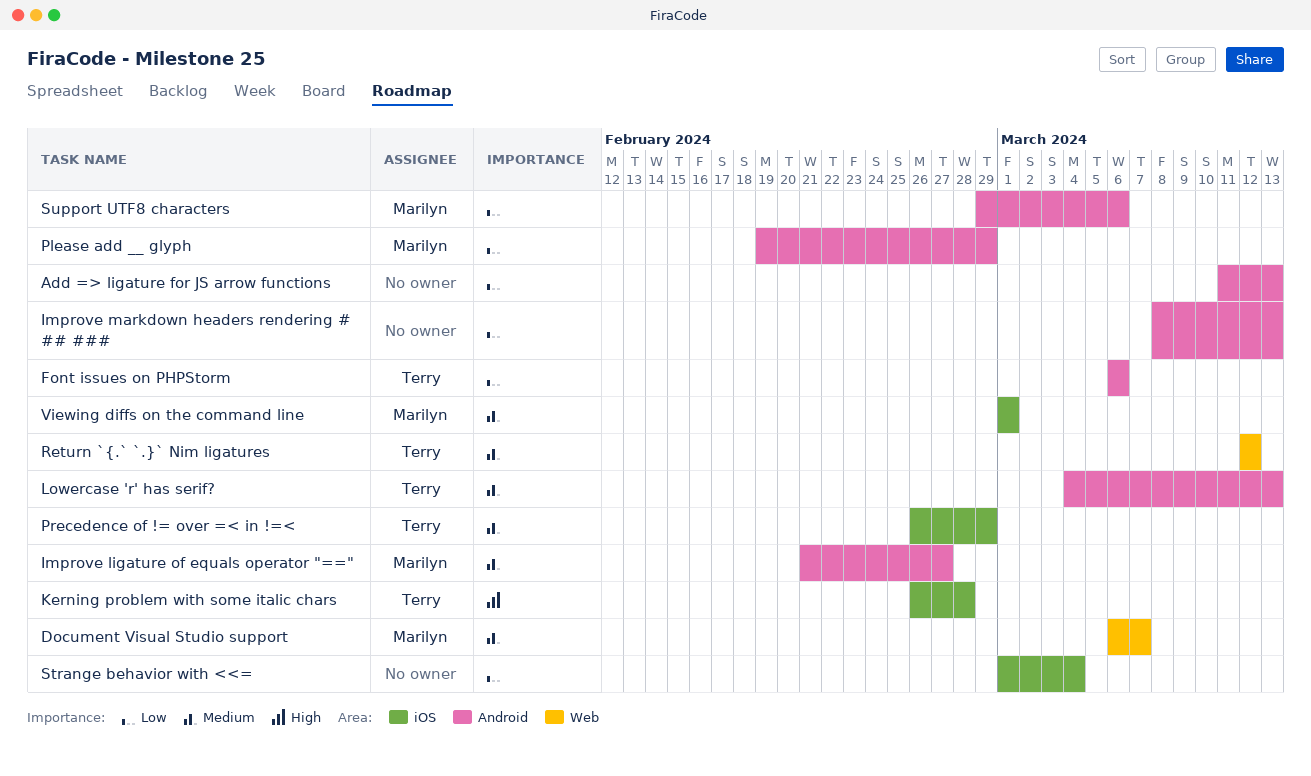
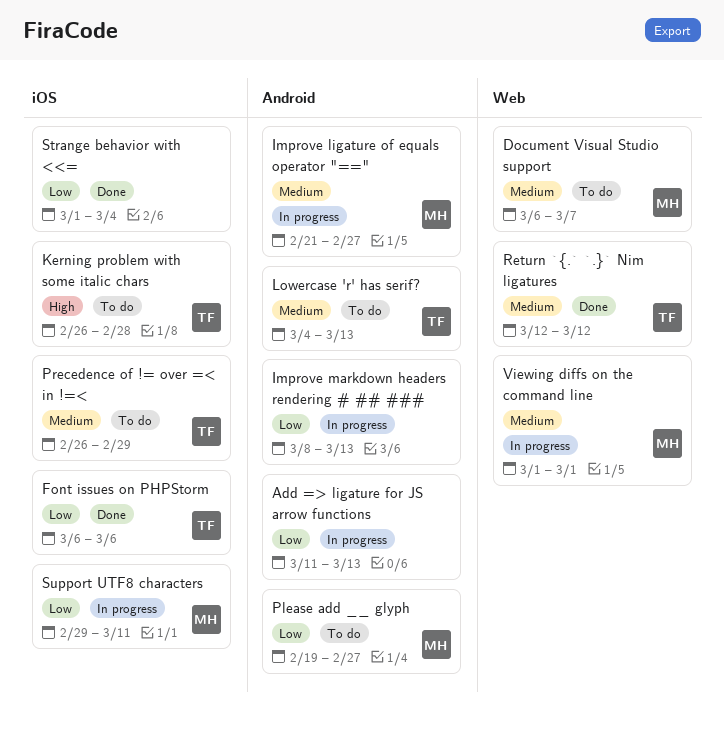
Font issues on PHPStorm, label: Android -> iOS
Please add __ glyph, due: Feb 29 -> Feb 27
Support UTF8 characters, label: Android -> iOS
Support UTF8 characters, due: Mar 6 -> Mar 11
Viewing diffs on the command line, label: iOS -> Web

